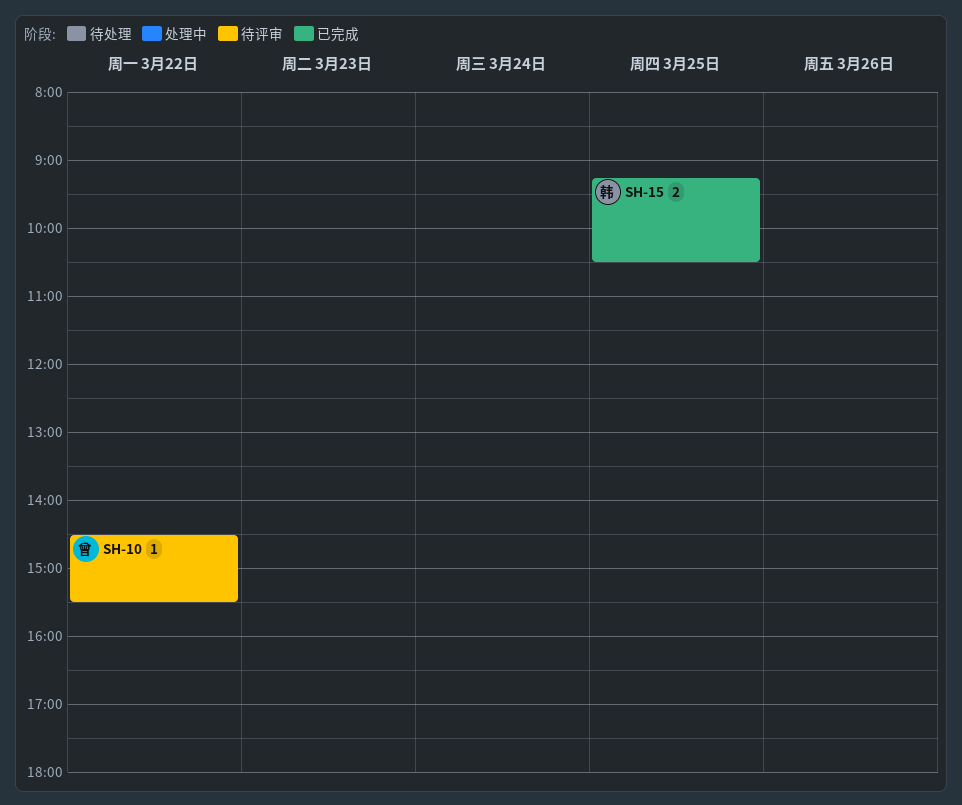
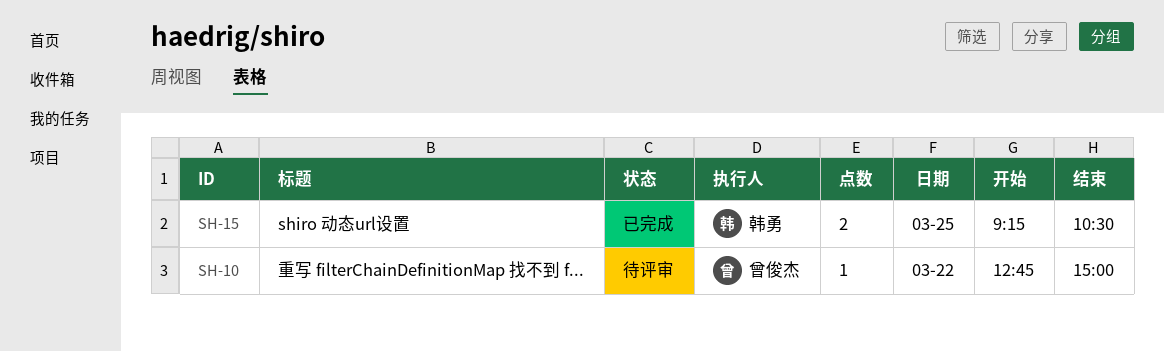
SH-10, begins: 14:30 -> 12:45
SH-10, ends: 15:30 -> 15:00

